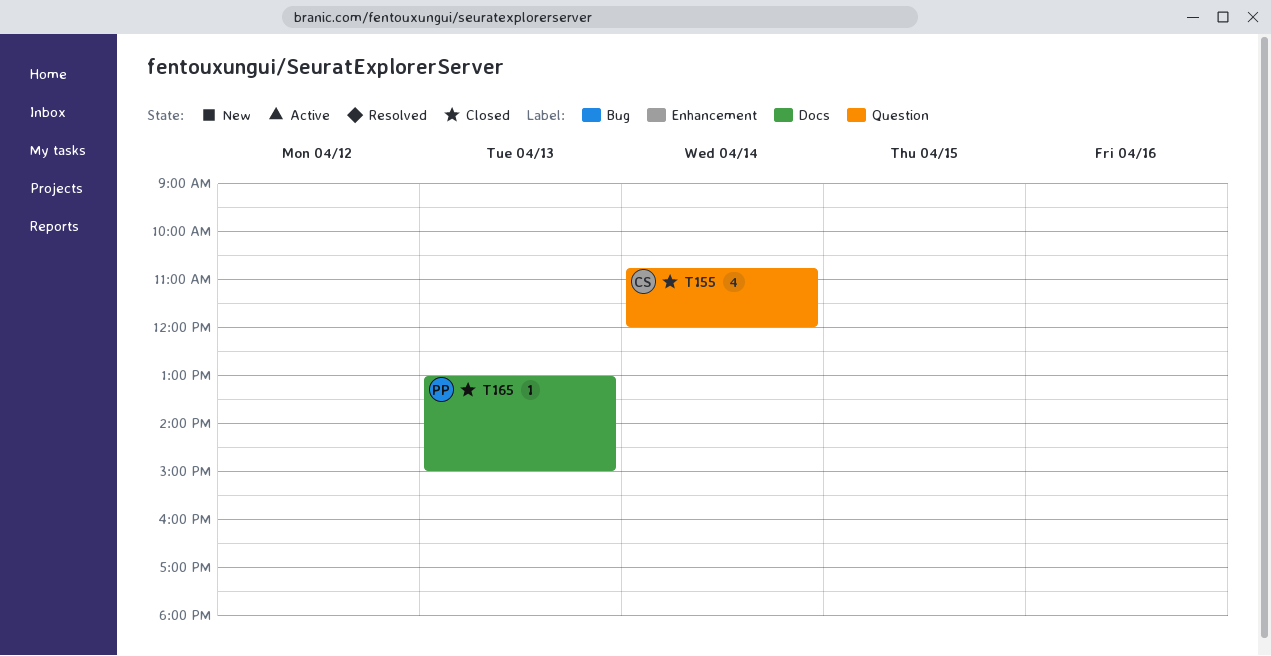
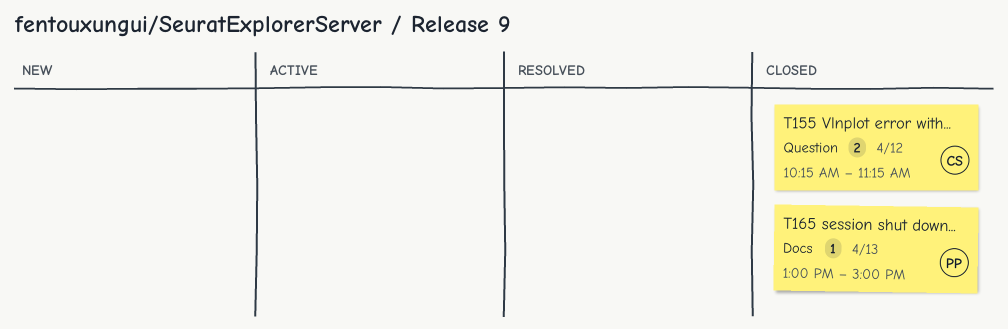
T155, estimate: 4 -> 2
T155, day: Apr 14 -> Apr 12
T155, begins: 10:45 -> 10:15
T155, ends: 12:00 -> 11:15

